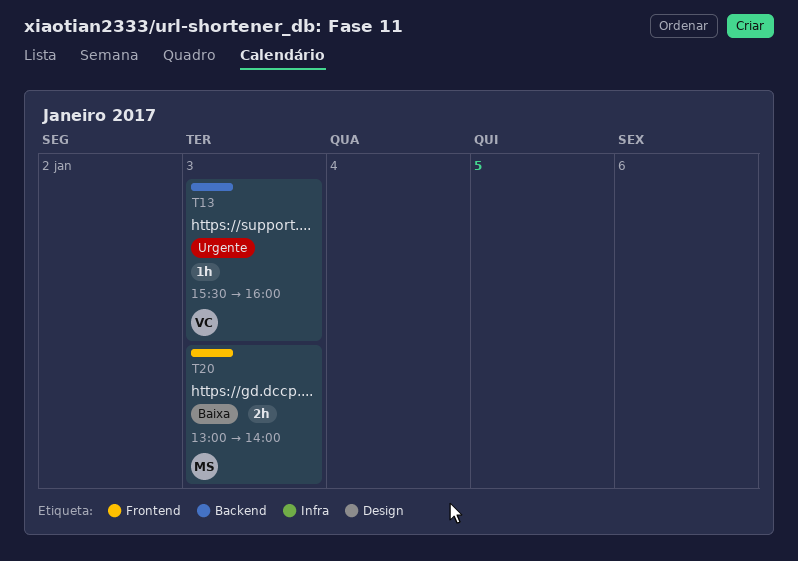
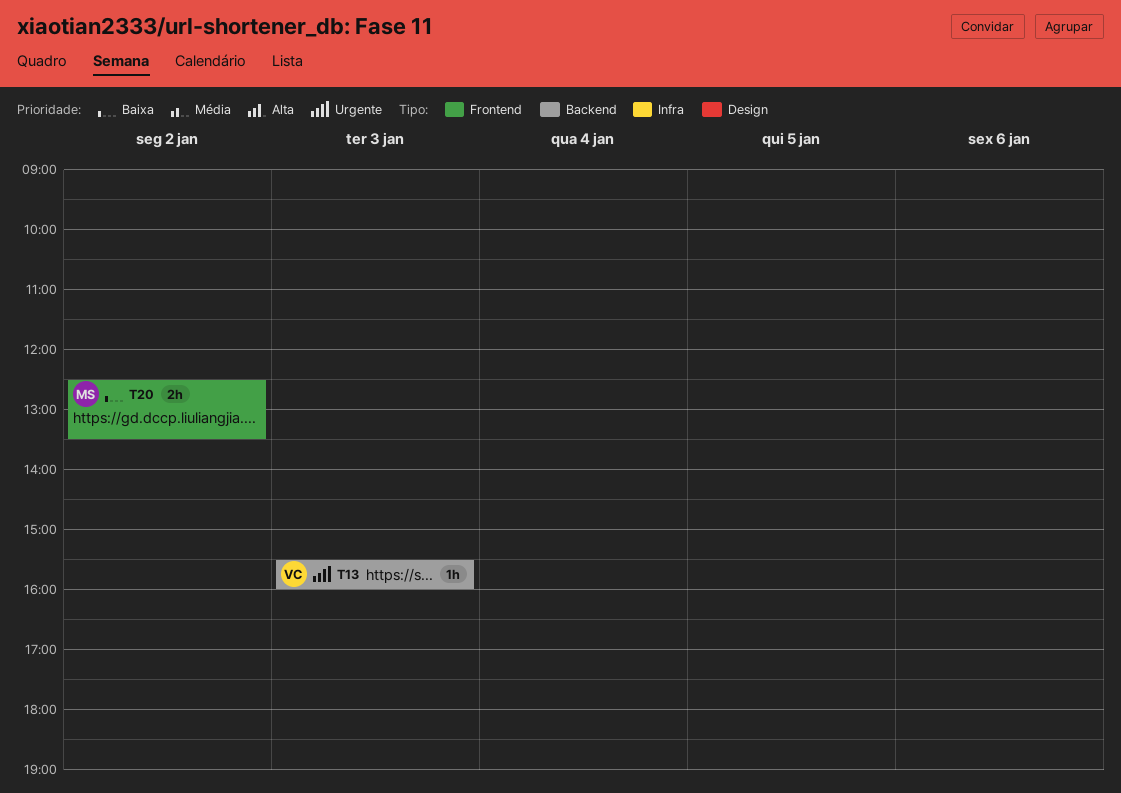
T20, day: Jan 3 -> Jan 2
T20, begins: 13:00 -> 12:30
T20, ends: 14:00 -> 13:30

